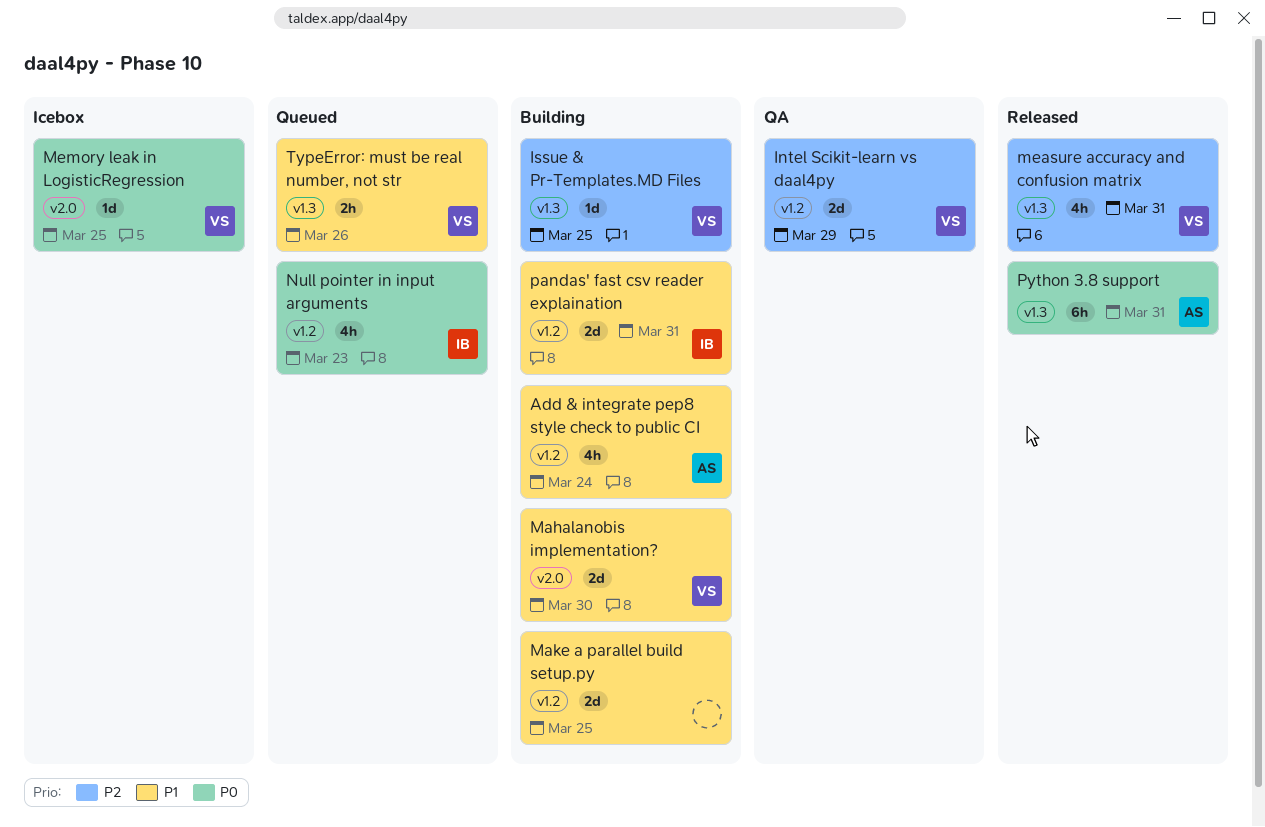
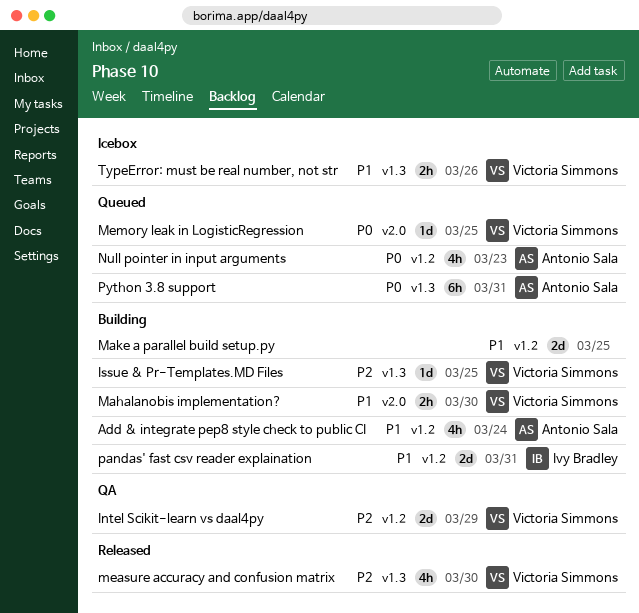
Mahalanobis implementation?, estimate: 2d -> 2h
measure accuracy and confusion matrix, due: Mar 31 -> Mar 30
Memory leak in LogisticRegression, status: Icebox -> Queued
Null pointer in input arguments, owner: Ivy Bradley -> Antonio Sala
Python 3.8 support, status: Released -> Queued
TypeError: must be real number, not str, status: Queued -> Icebox

